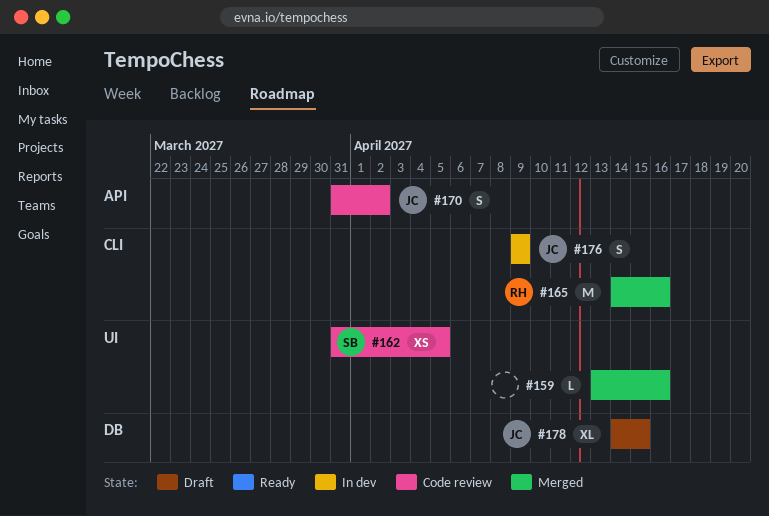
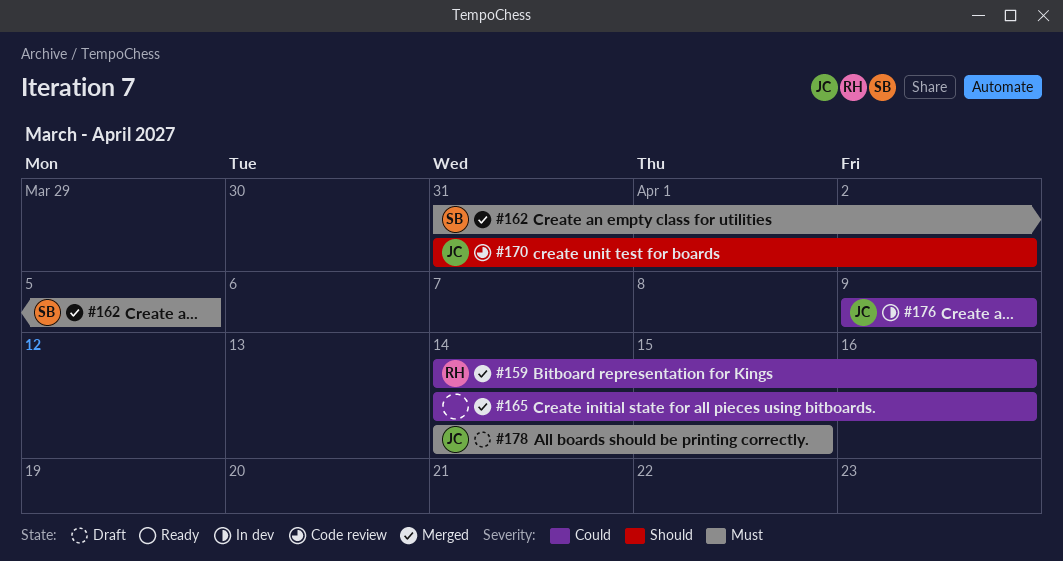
#159, owner: none -> RH
#159, start: Apr 13 -> Apr 14
#162, status: Code review -> Merged
#165, owner: RH -> none

